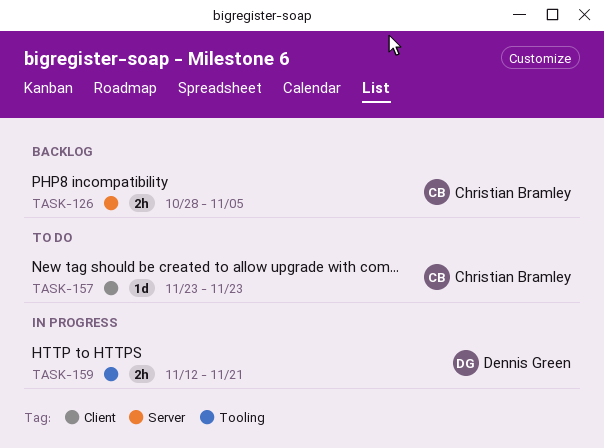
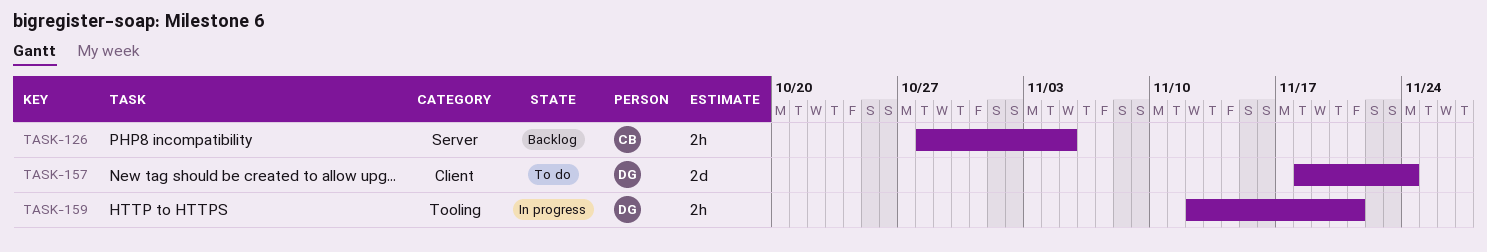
TASK-157, owner: Christian Bramley -> Dennis Green
TASK-157, estimate: 1d -> 2d
TASK-157, start: Nov 23 -> Nov 18
TASK-157, due: Nov 23 -> Nov 24

